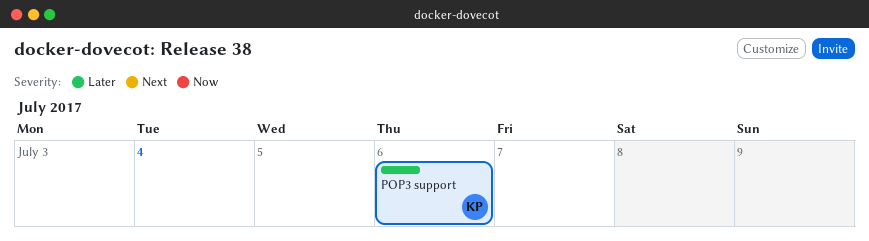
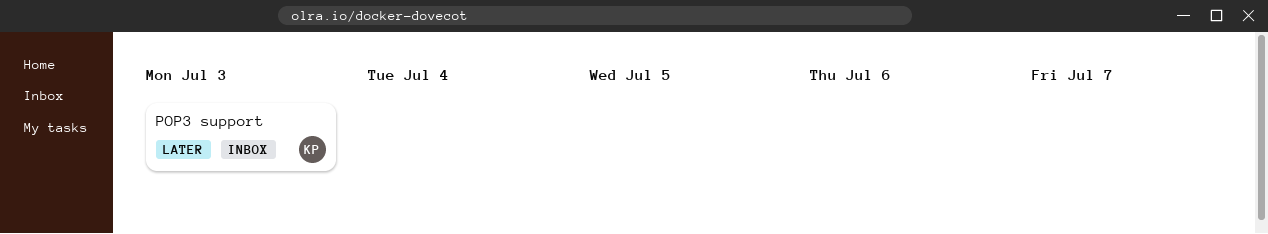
POP3 support, due: Jul 6 -> Jul 3

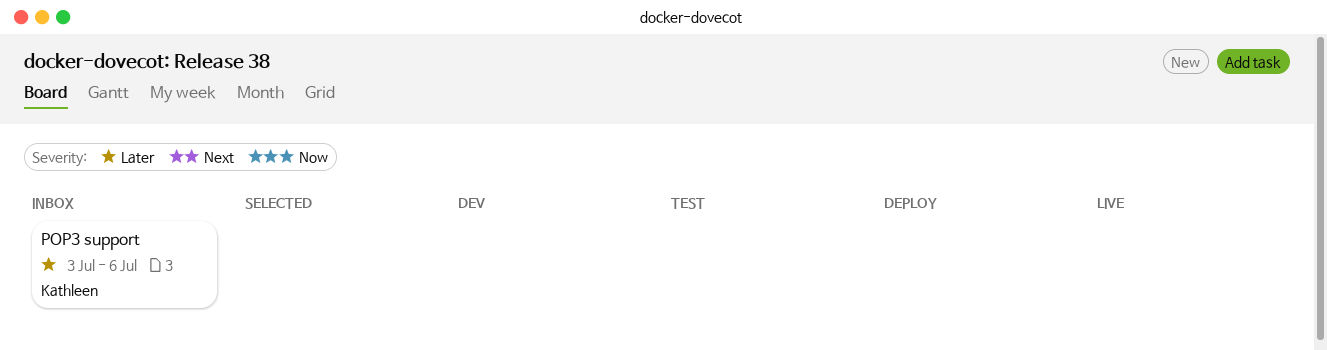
POP3 support, due: Jul 3 -> Jul 6

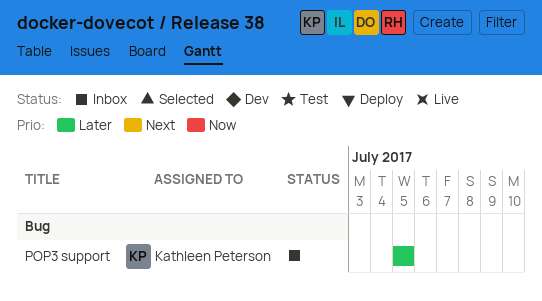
POP3 support, start: Jul 3 -> Jul 5
POP3 support, due: Jul 6 -> Jul 5

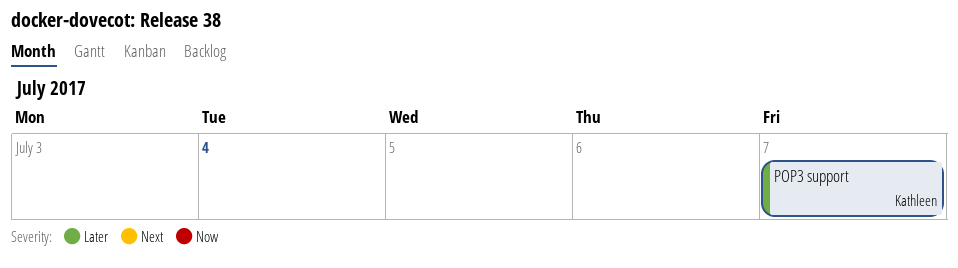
POP3 support, due: Jul 5 -> Jul 7

